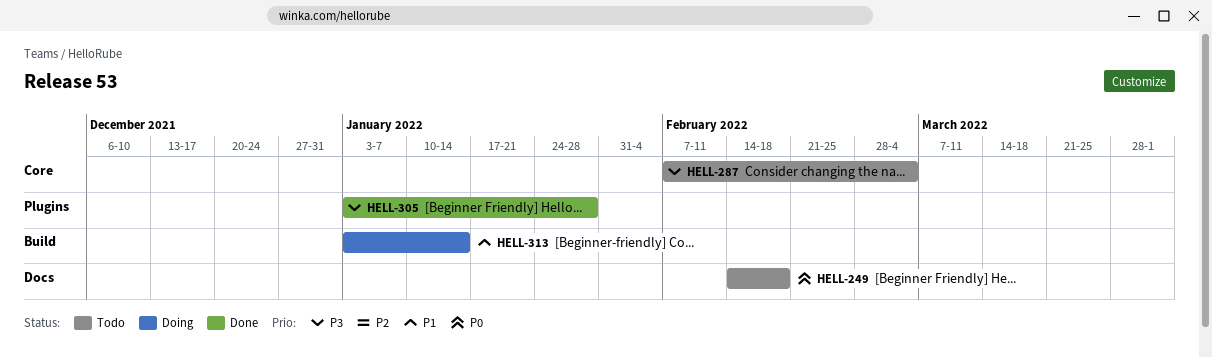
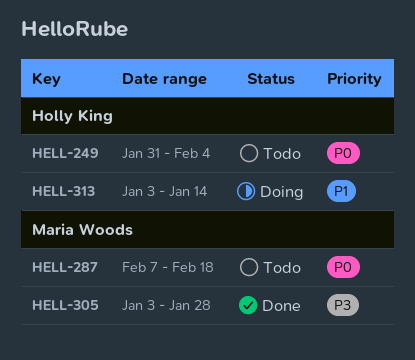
HELL-249, start: Feb 14 -> Jan 31
HELL-249, due: Feb 18 -> Feb 4
HELL-287, priority: P3 -> P0
HELL-287, due: Mar 4 -> Feb 18

